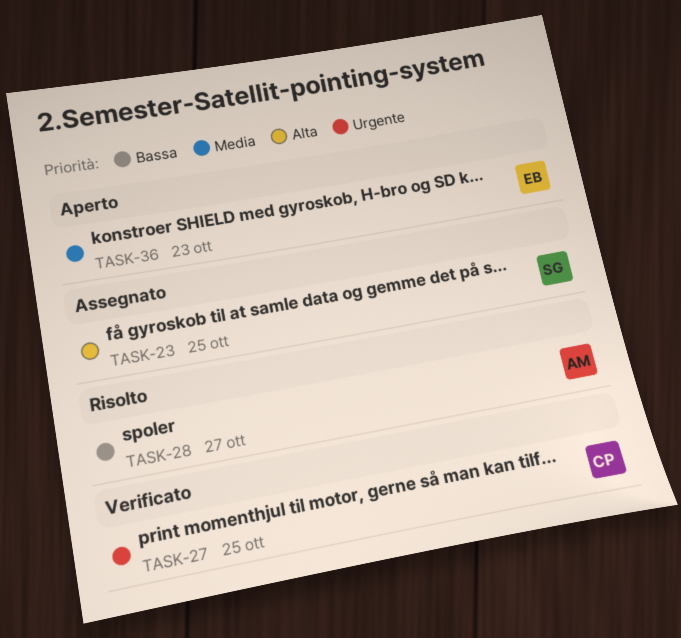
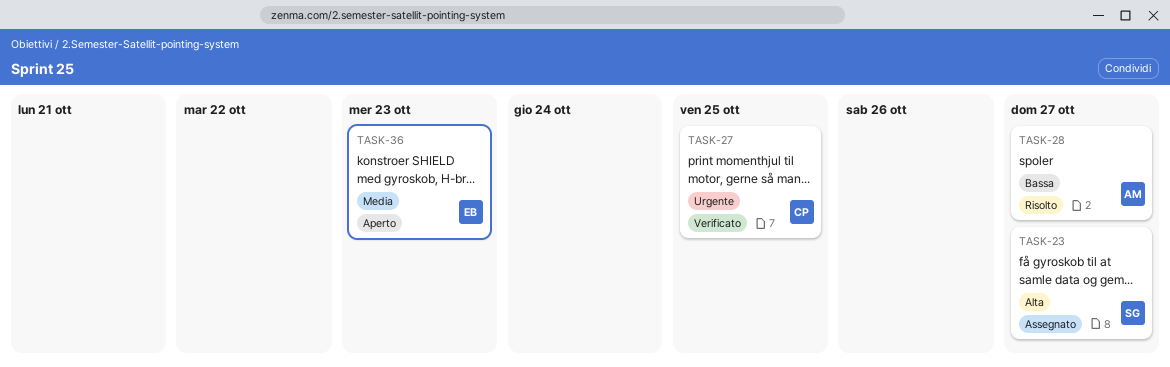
TASK-23, due: Oct 25 -> Oct 27

